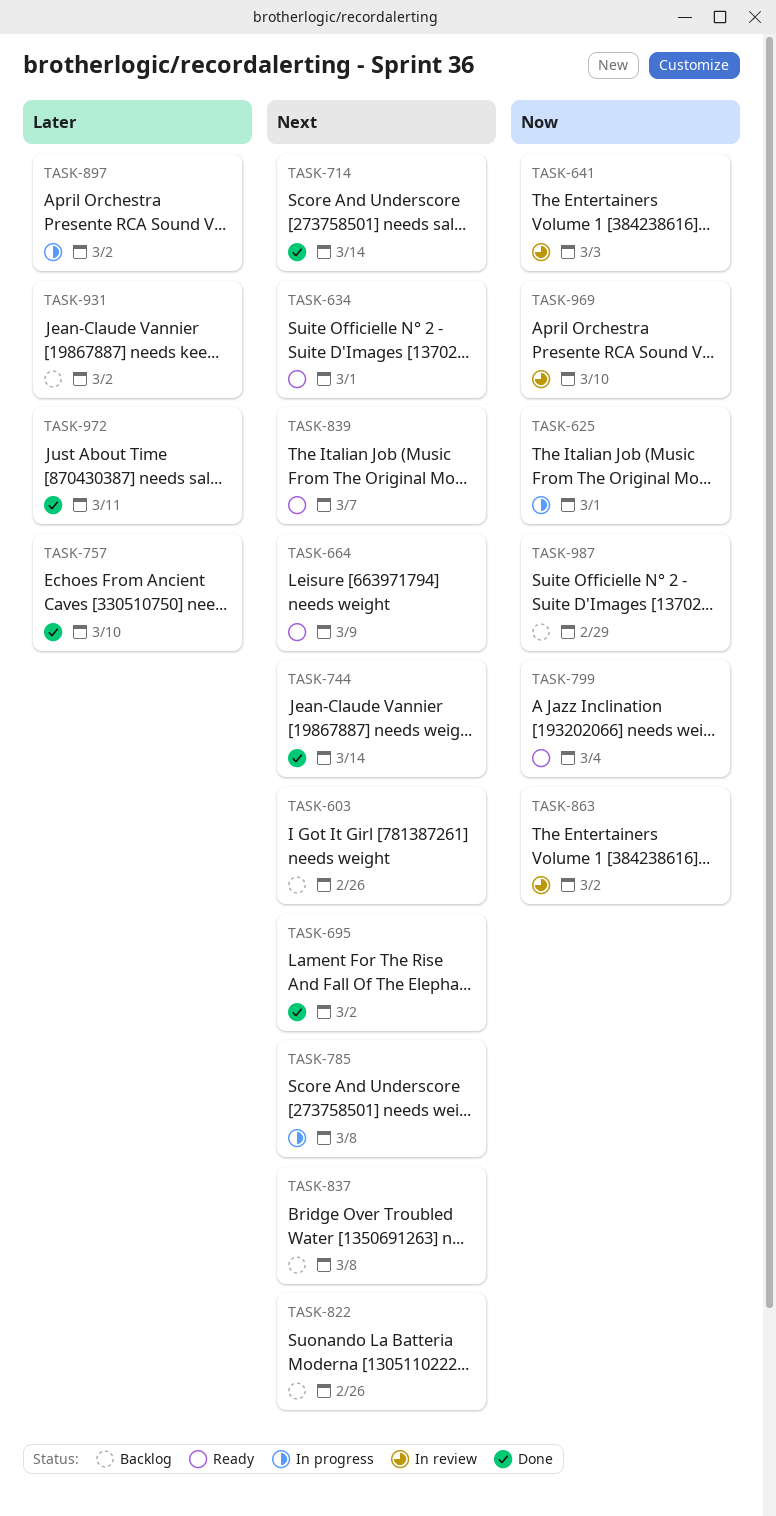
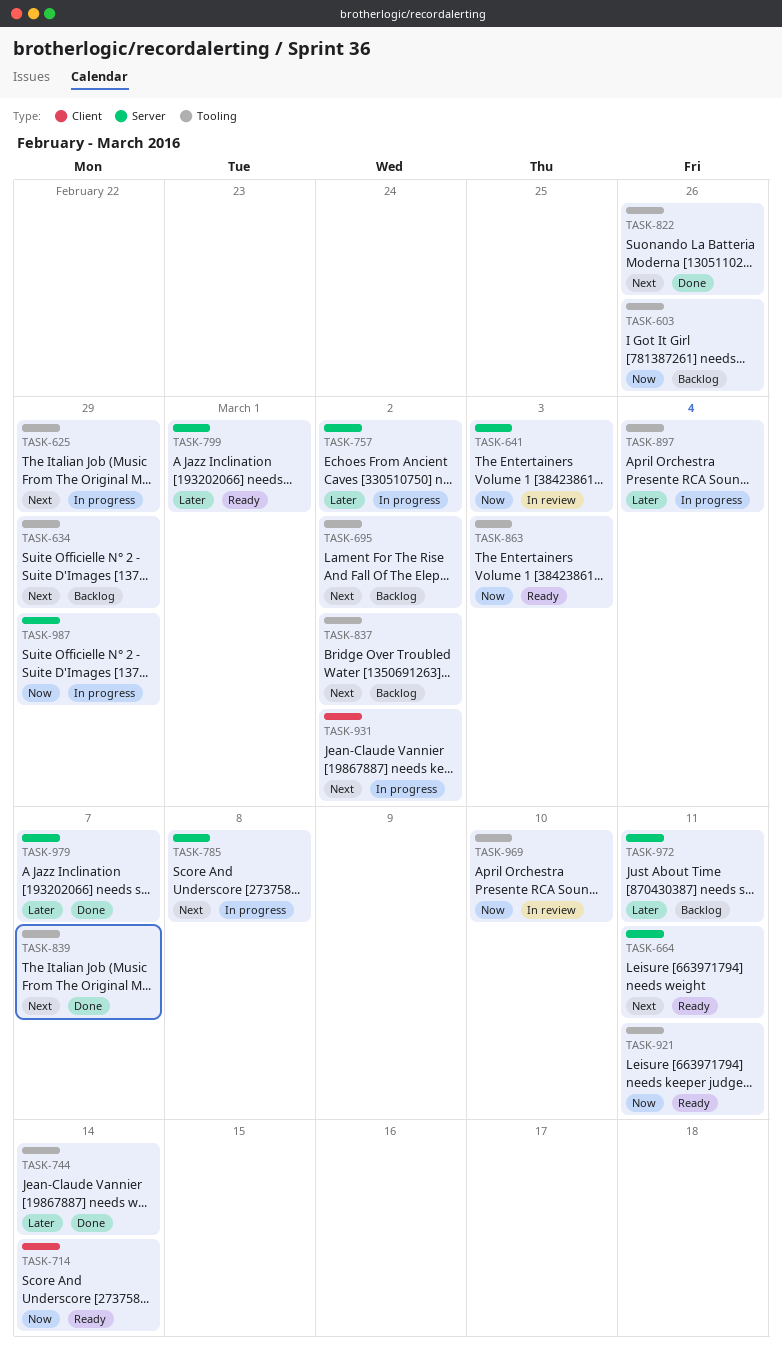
TASK-603, priority: Next -> Now
TASK-625, priority: Now -> Next
TASK-625, due: Mar 1 -> Feb 29
TASK-634, status: Ready -> Backlog
TASK-634, due: Mar 1 -> Feb 29
TASK-664, due: Mar 9 -> Mar 11
TASK-695, status: Done -> Backlog
TASK-714, status: Done -> Ready
TASK-714, priority: Next -> Now
TASK-744, priority: Next -> Later
TASK-757, status: Done -> In progress
TASK-757, due: Mar 10 -> Mar 2
TASK-799, priority: Now -> Later
TASK-799, due: Mar 4 -> Mar 1
TASK-822, status: Backlog -> Done
TASK-837, due: Mar 8 -> Mar 2
TASK-839, status: Ready -> Done
TASK-863, status: In review -> Ready
TASK-863, due: Mar 2 -> Mar 3
TASK-897, due: Mar 2 -> Mar 4
TASK-921: none -> present
TASK-931, status: Backlog -> In progress
TASK-931, priority: Later -> Next
TASK-972, status: Done -> Backlog
TASK-979: none -> present
TASK-987, status: Backlog -> In progress

